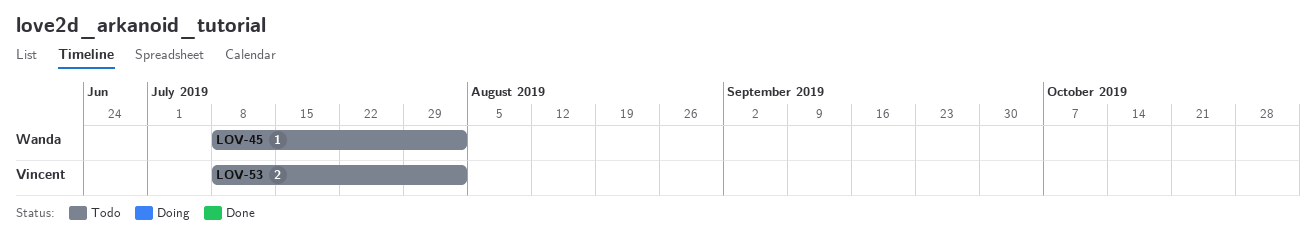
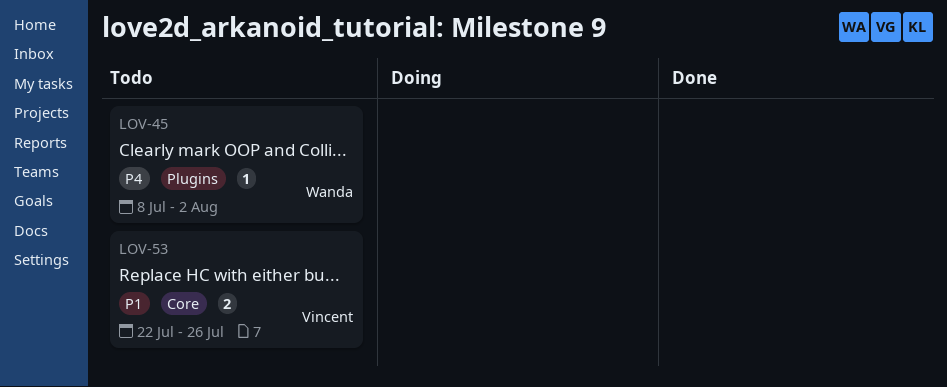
LOV-53, start: Jul 8 -> Jul 22
LOV-53, due: Aug 2 -> Jul 26

